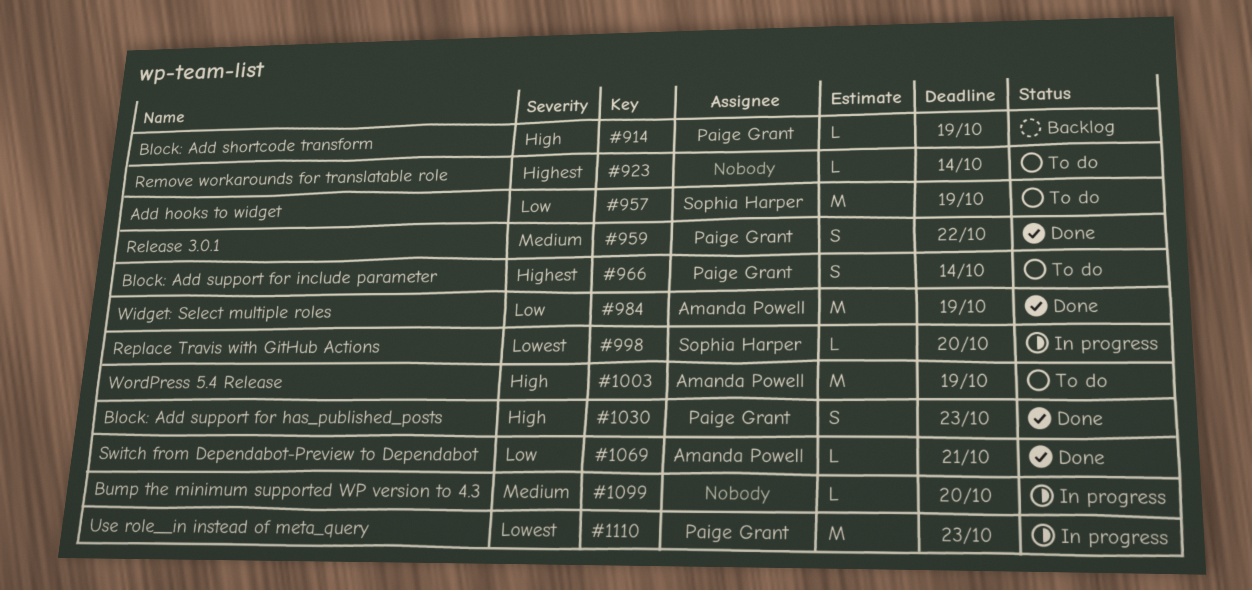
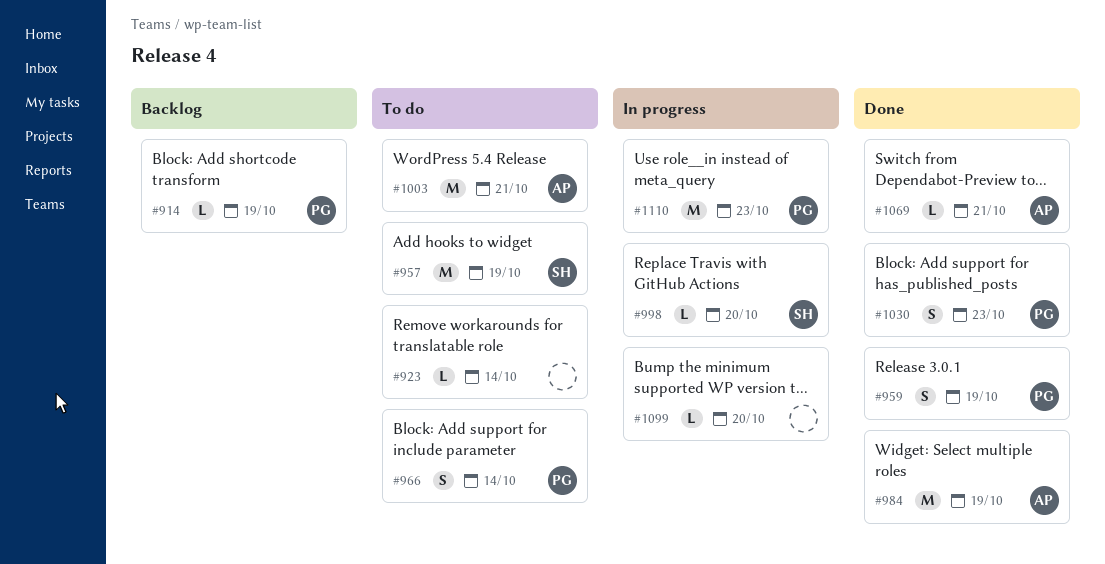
#959, due: Oct 22 -> Oct 19
#1003, due: Oct 19 -> Oct 21

